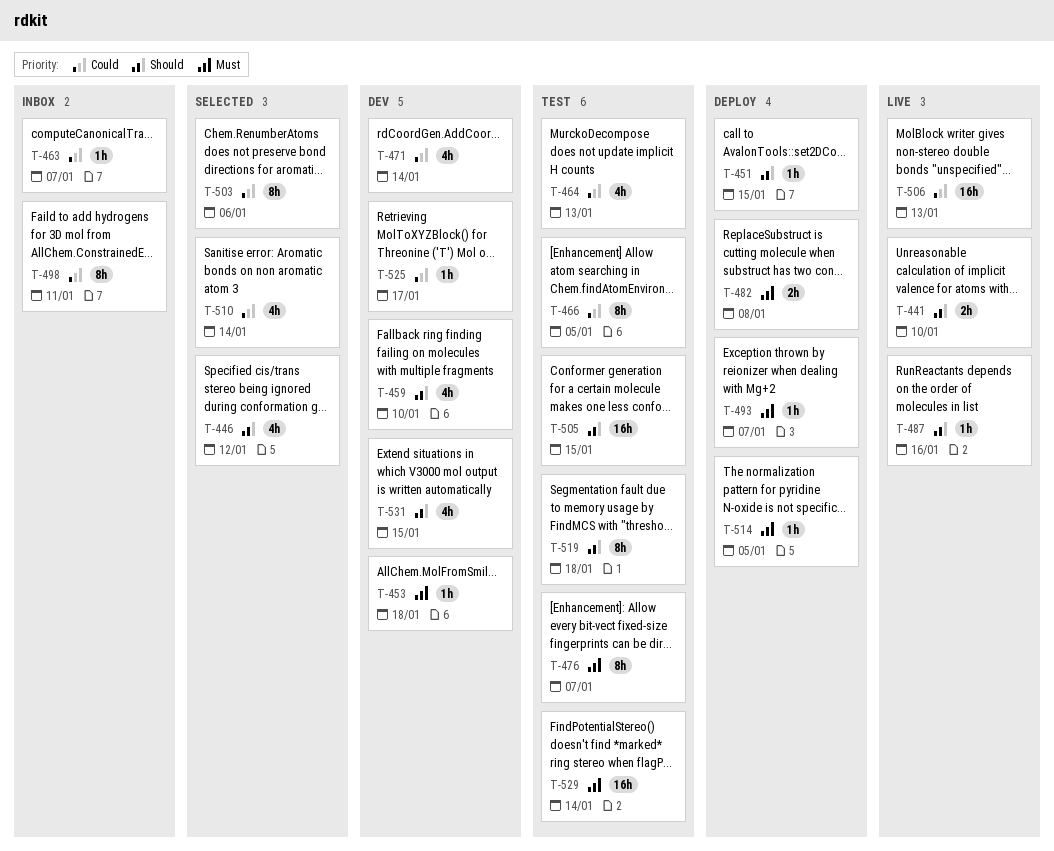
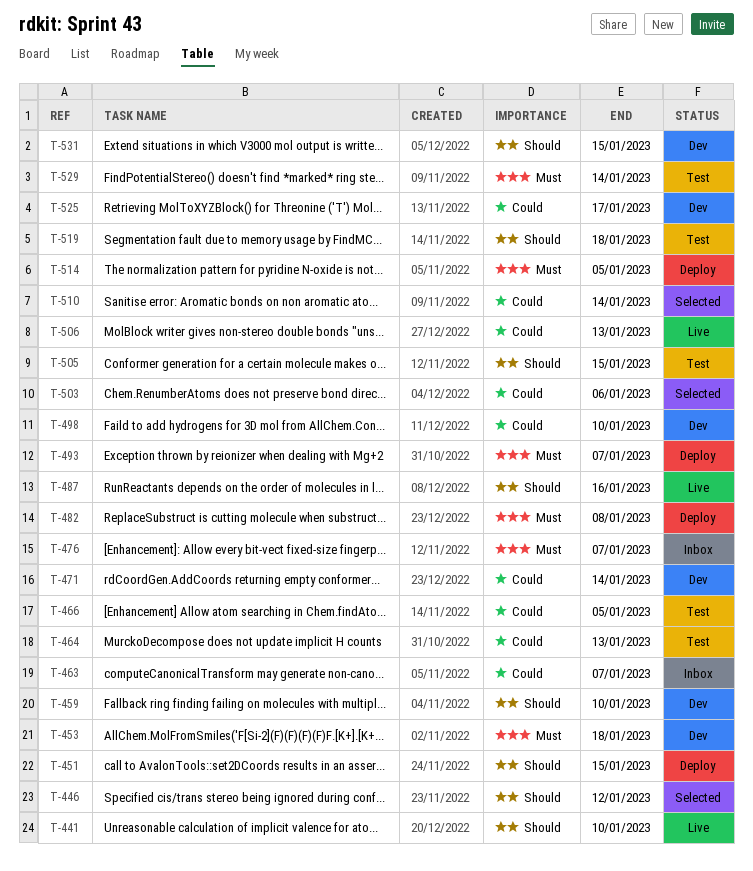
T-476, status: Test -> Inbox
T-498, status: Inbox -> Dev
T-498, due: Jan 11 -> Jan 10

